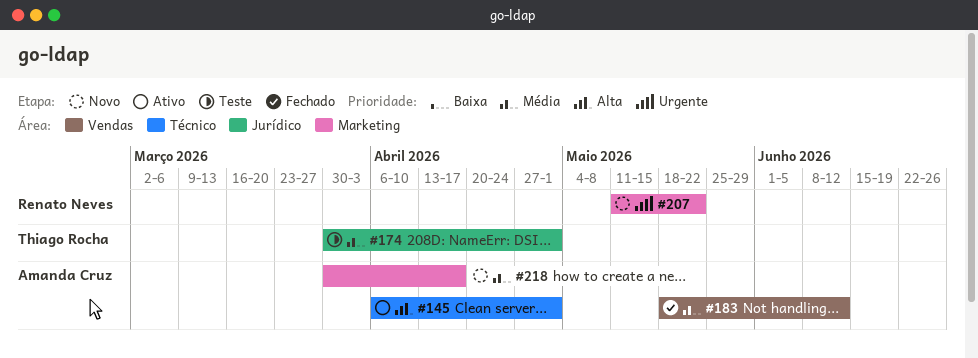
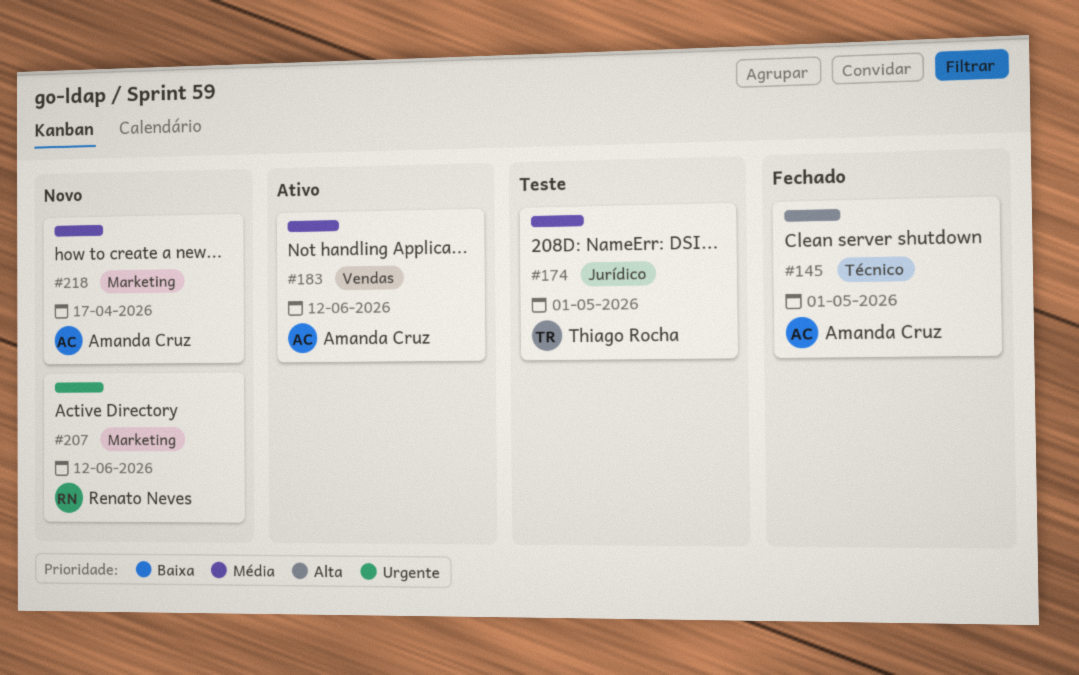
#145, status: Ativo -> Fechado
#183, status: Fechado -> Ativo
#207, due: May 22 -> Jun 12

